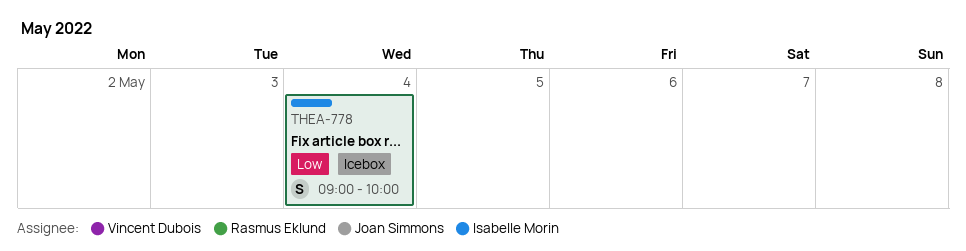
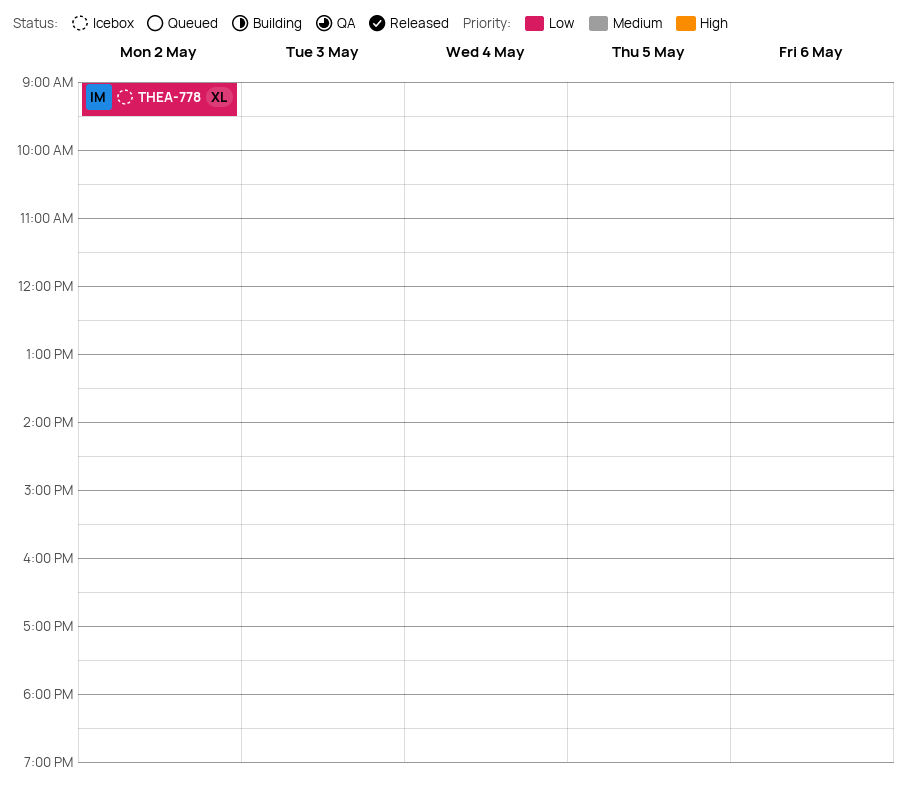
THEA-778, estimate: S -> XL
THEA-778, day: May 4 -> May 2
THEA-778, ends: 10:00 -> 09:30

